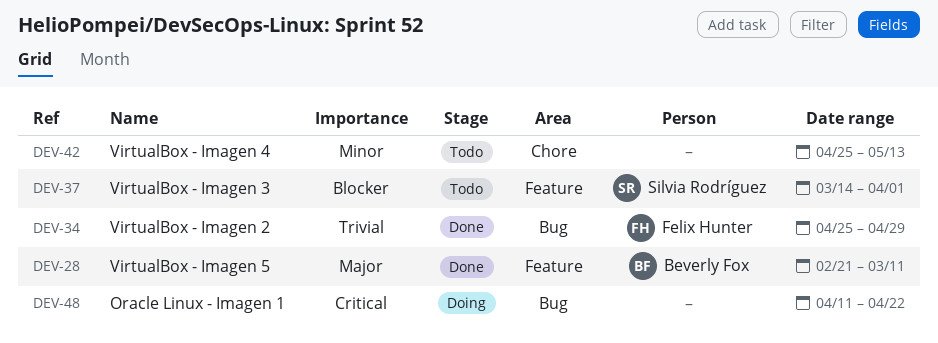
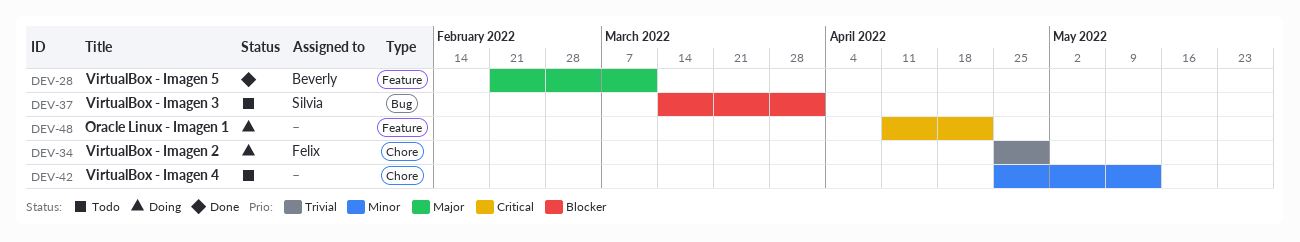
DEV-34, status: Done -> Doing
DEV-34, label: Bug -> Chore
DEV-37, label: Feature -> Bug
DEV-48, label: Bug -> Feature

